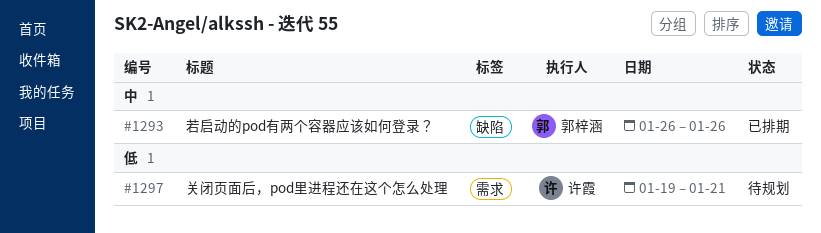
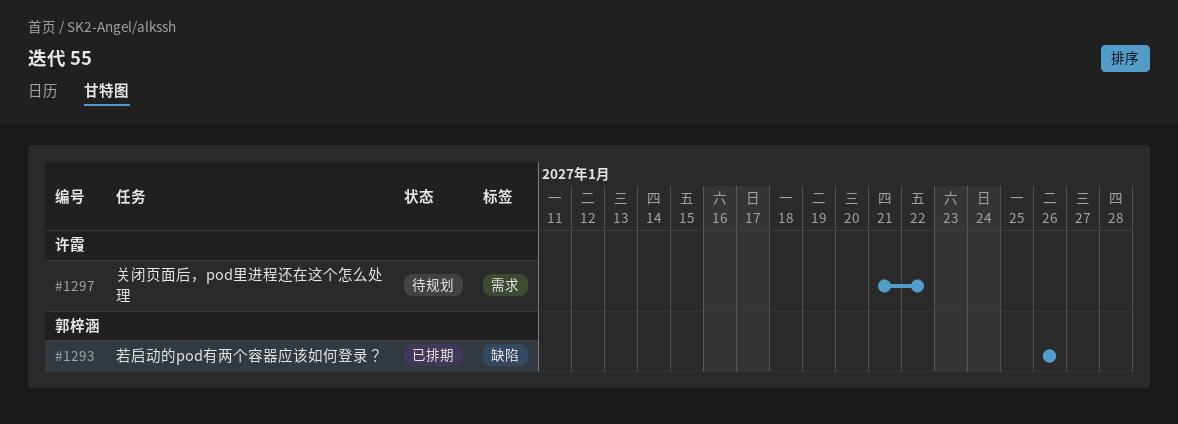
#1297, start: Jan 19 -> Jan 21
#1297, due: Jan 21 -> Jan 22

